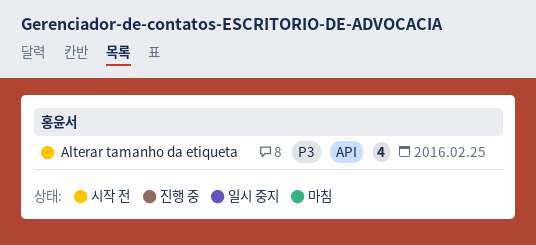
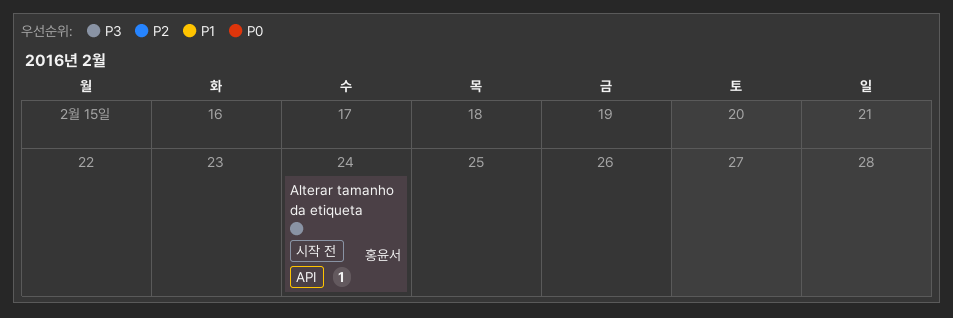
Alterar tamanho da etiqueta, estimate: 4 -> 1
Alterar tamanho da etiqueta, due: Feb 25 -> Feb 24

